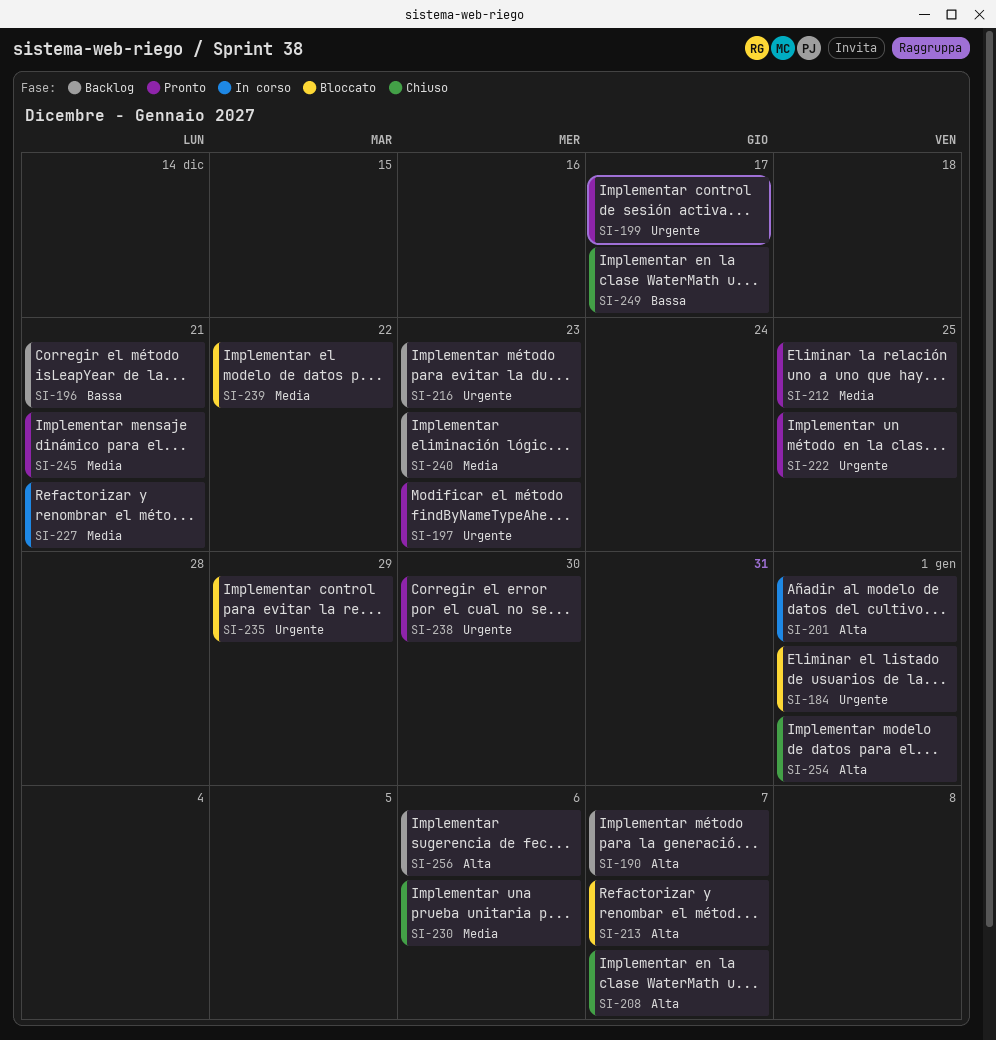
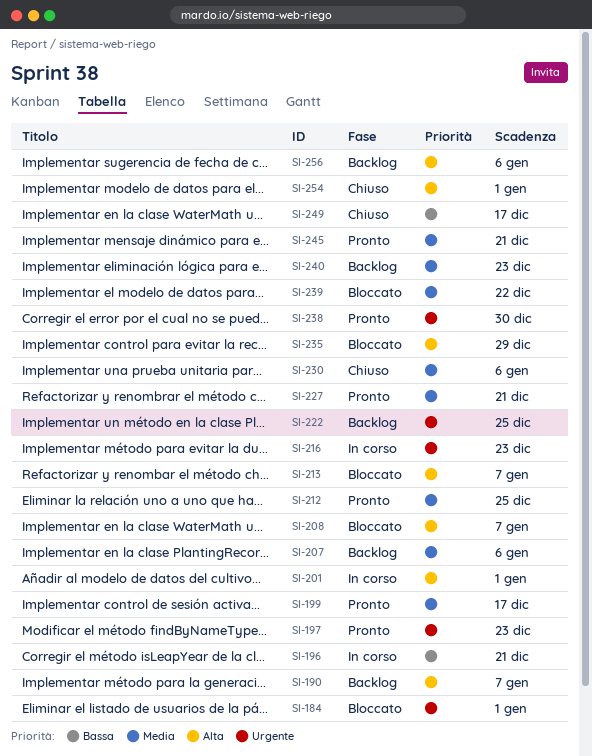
SI-196, status: Backlog -> In corso
SI-199, priority: Urgente -> Media
SI-207: none -> present
SI-208, status: Chiuso -> Bloccato
SI-216, status: Backlog -> In corso
SI-222, status: Pronto -> Backlog
SI-227, status: In corso -> Pronto
SI-235, priority: Urgente -> Alta

